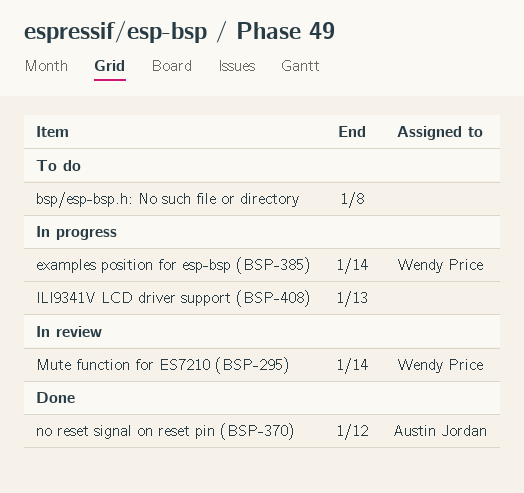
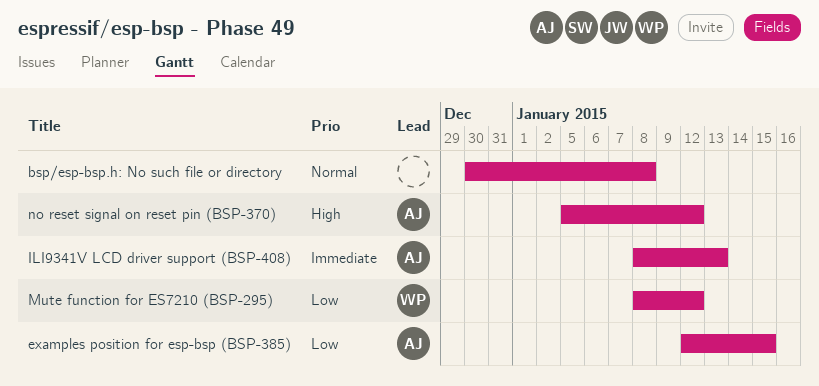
examples position for esp-bsp (BSP-385), owner: Wendy Price -> Austin Jordan
examples position for esp-bsp (BSP-385), due: Jan 14 -> Jan 15
ILI9341V LCD driver support (BSP-408), owner: none -> Austin Jordan
Mute function for ES7210 (BSP-295), due: Jan 14 -> Jan 12

